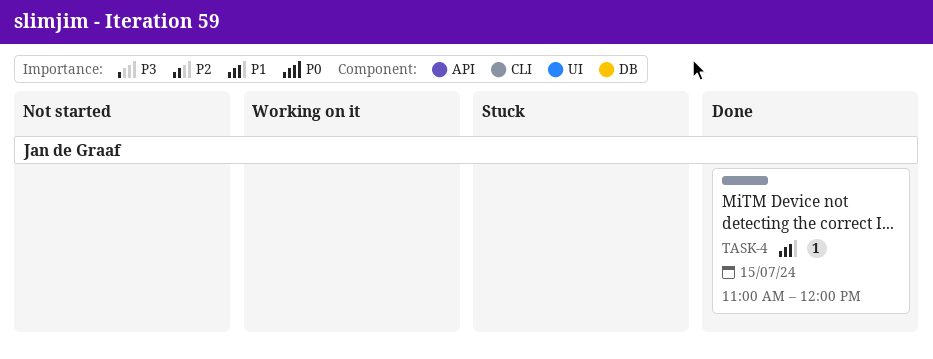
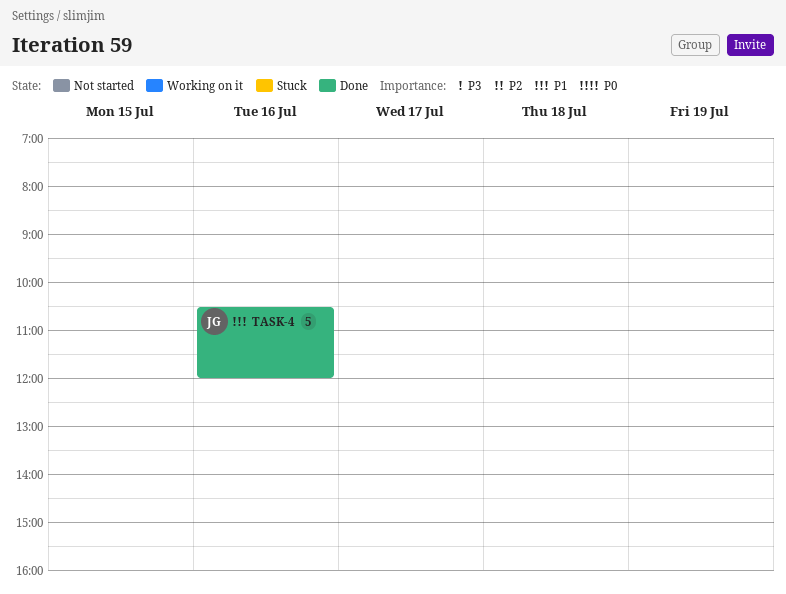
TASK-4, estimate: 1 -> 5
TASK-4, day: Jul 15 -> Jul 16
TASK-4, begins: 11:00 -> 10:30

